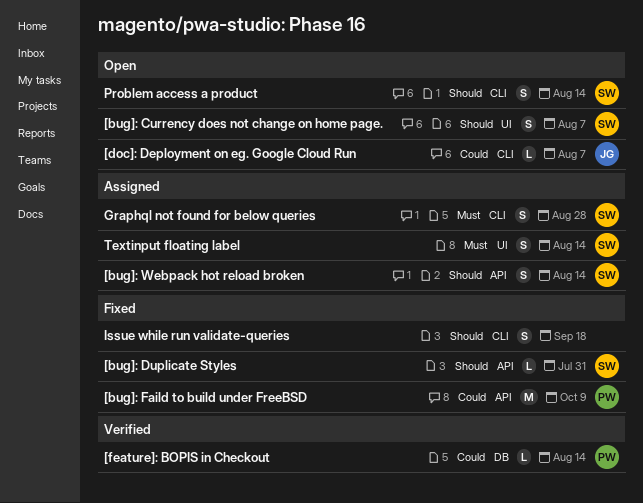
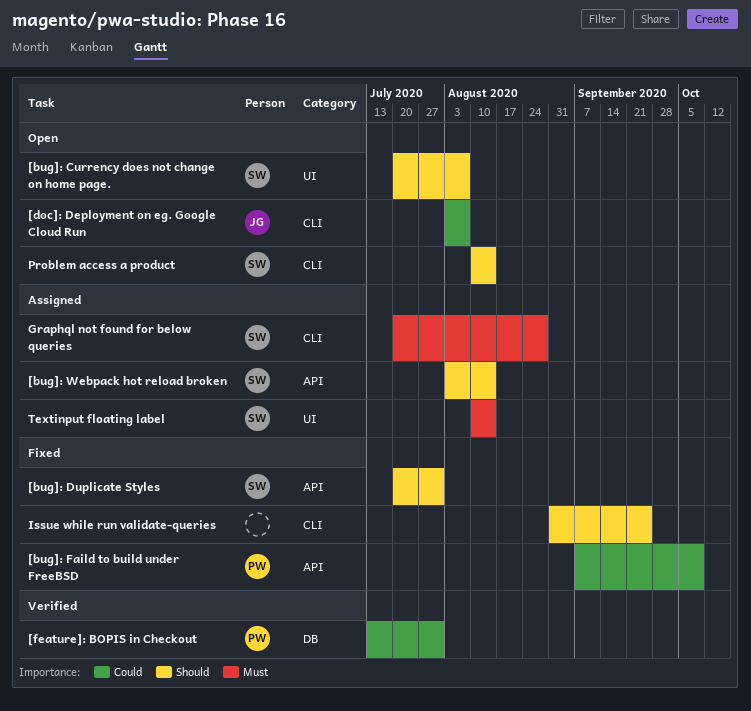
[feature]: BOPIS in Checkout, due: Aug 14 -> Jul 31
Issue while run validate-queries, due: Sep 18 -> Sep 25

